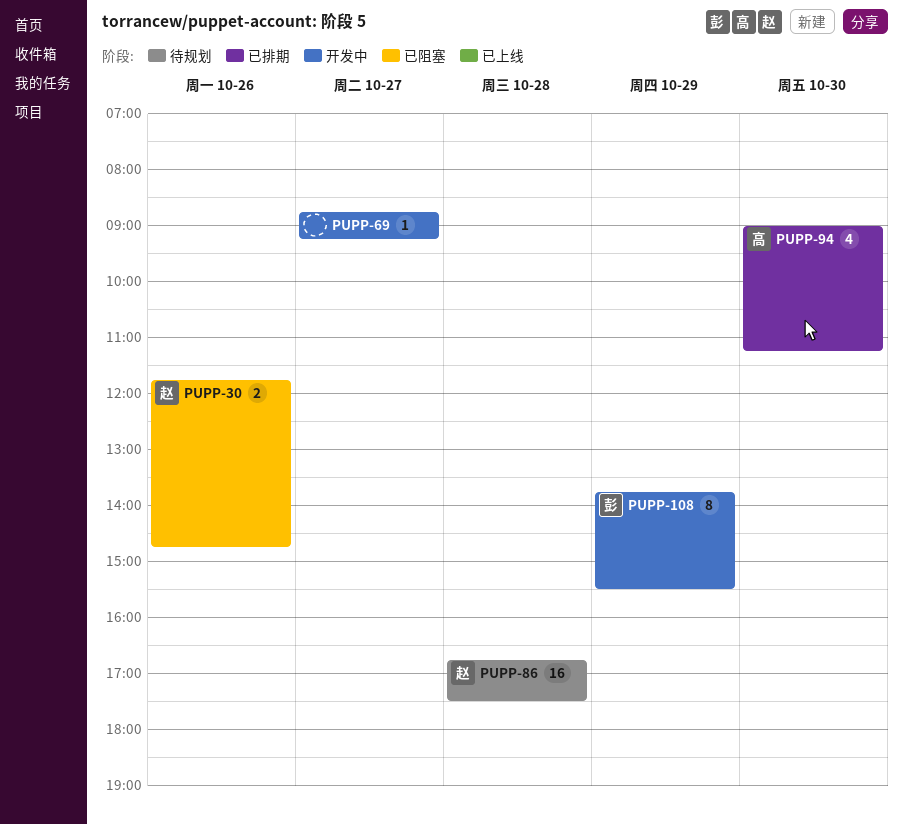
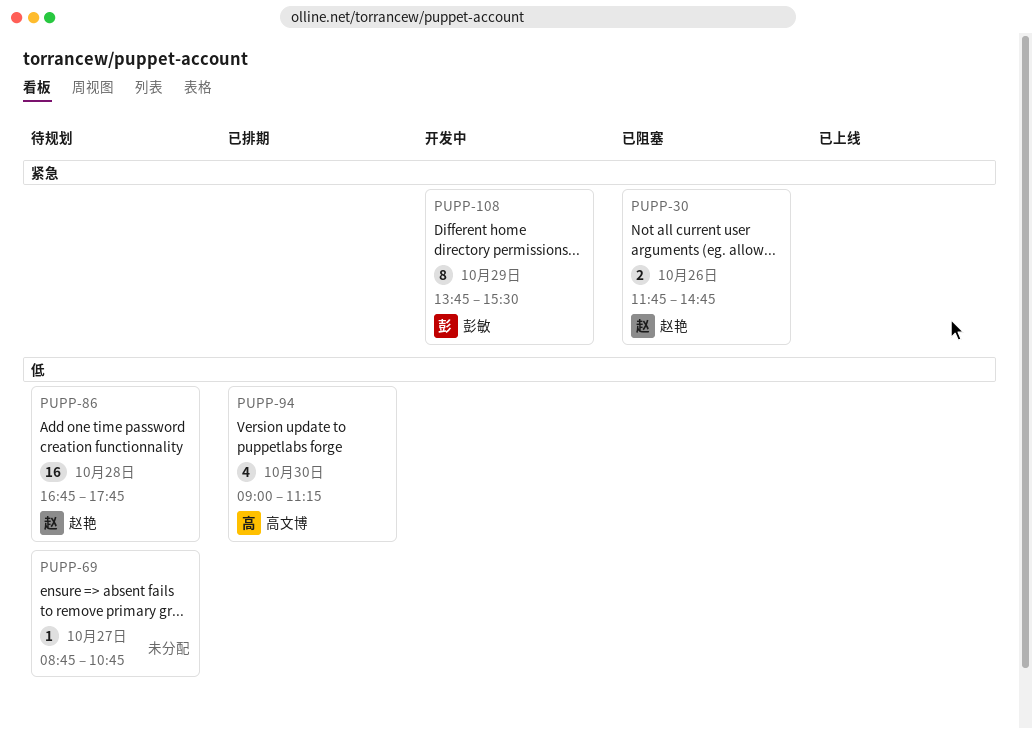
PUPP-69, status: 开发中 -> 待规划
PUPP-69, ends: 09:15 -> 10:45
PUPP-86, ends: 17:30 -> 17:45

